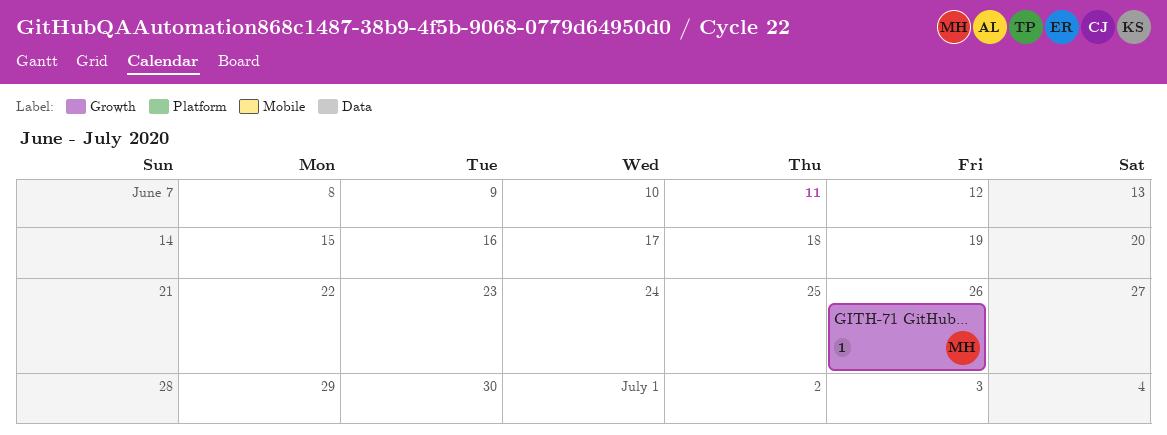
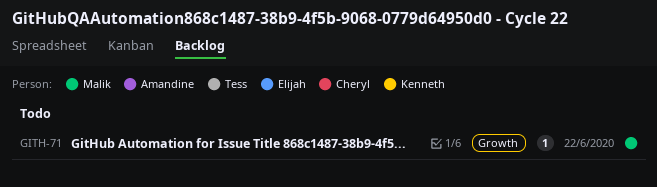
GITH-71, due: Jun 26 -> Jun 22

